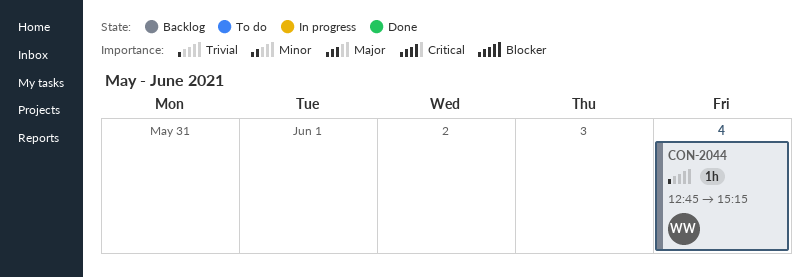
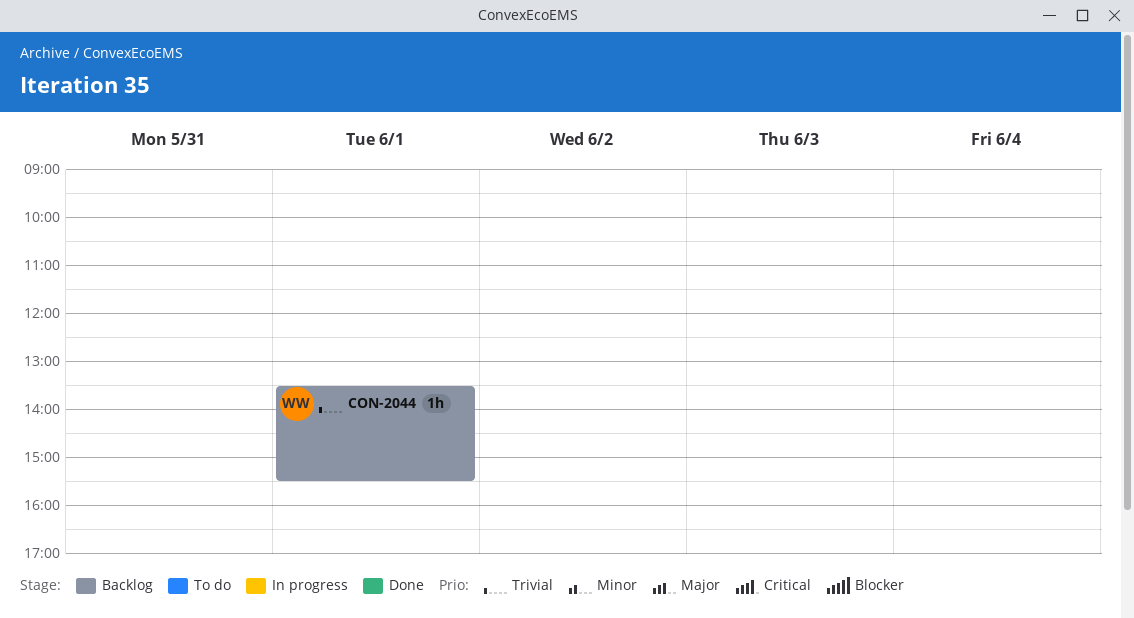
CON-2044, day: Jun 4 -> Jun 1
CON-2044, begins: 12:45 -> 13:30
CON-2044, ends: 15:15 -> 15:30

